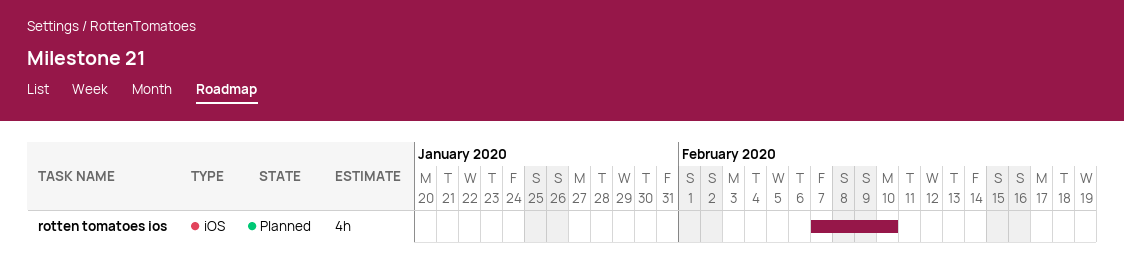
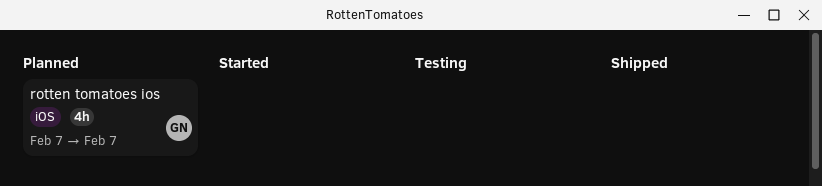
rotten tomatoes ios, due: Feb 10 -> Feb 7

